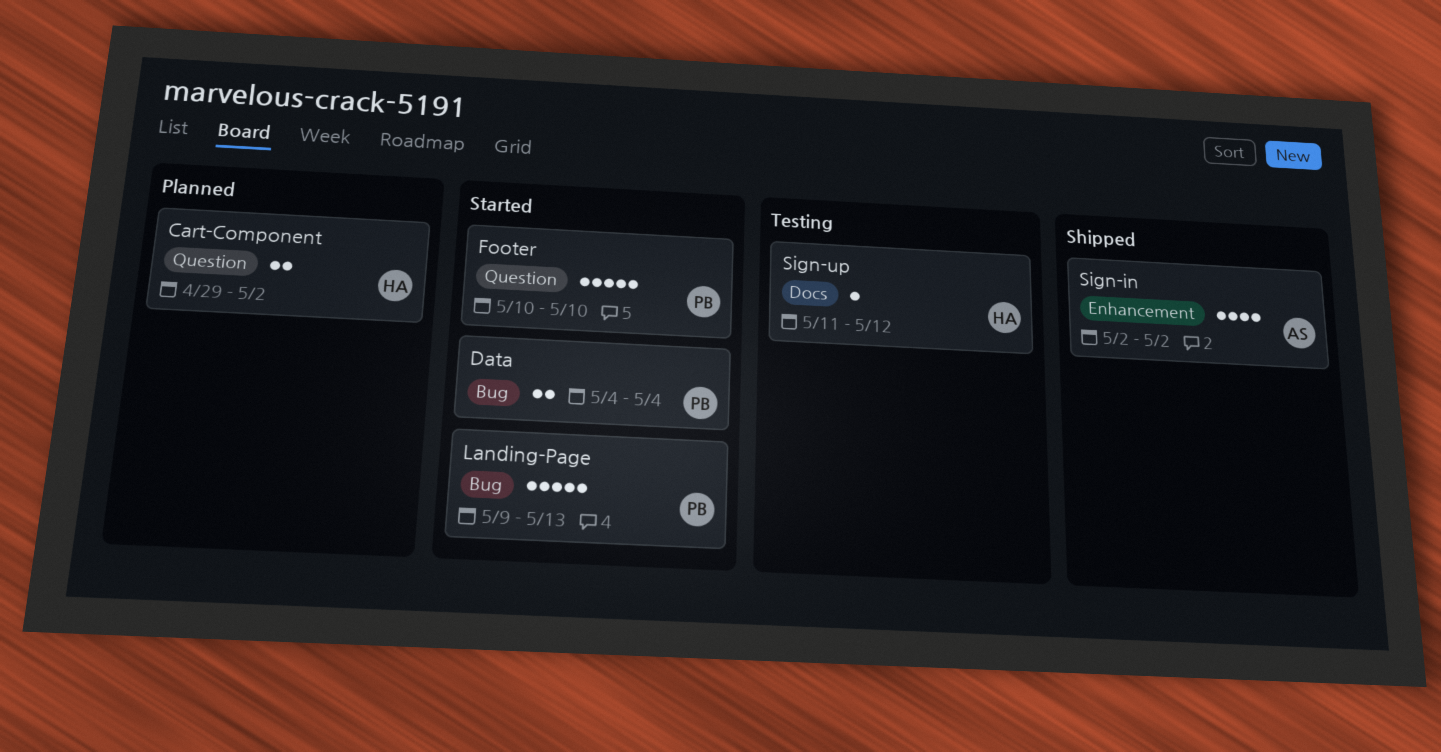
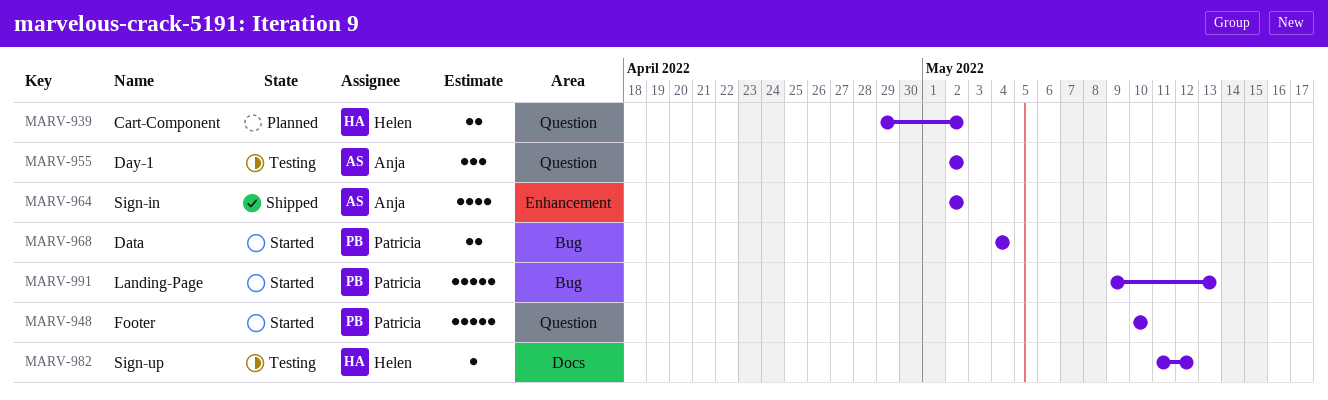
Day-1: none -> present

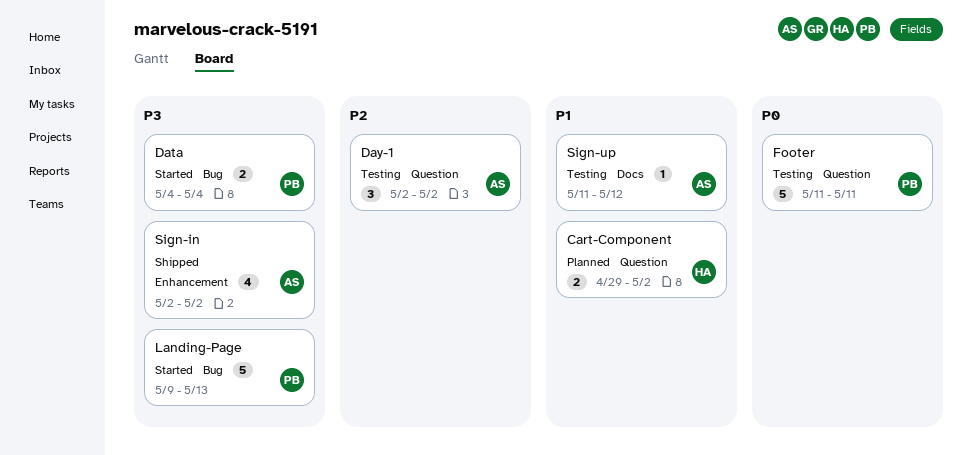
Footer, status: Started -> Testing
Footer, start: May 10 -> May 11
Footer, due: May 10 -> May 11
Sign-up, owner: Helen -> Anja

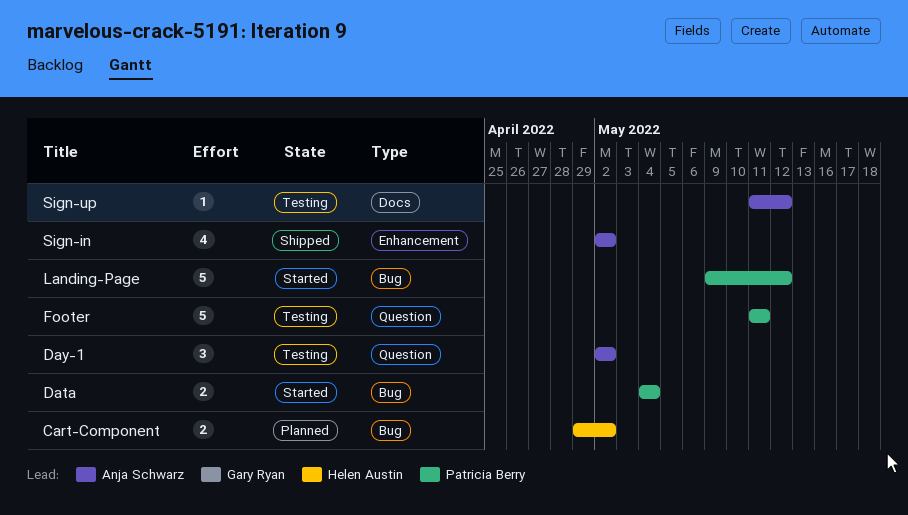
Cart-Component, label: Question -> Bug
Landing-Page, due: May 13 -> May 12

